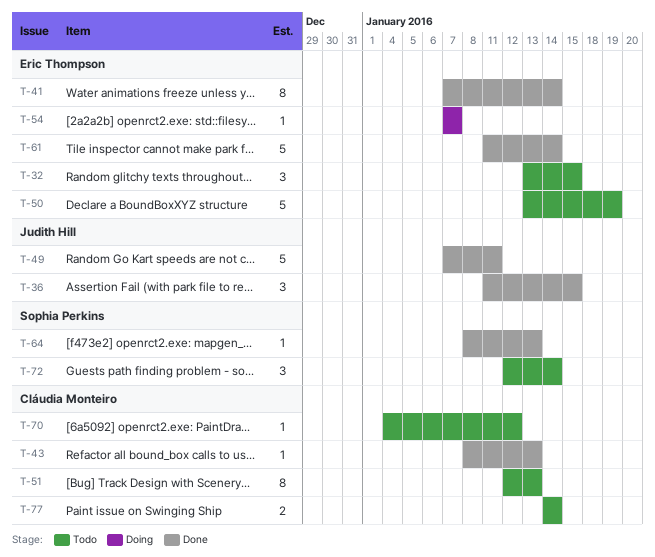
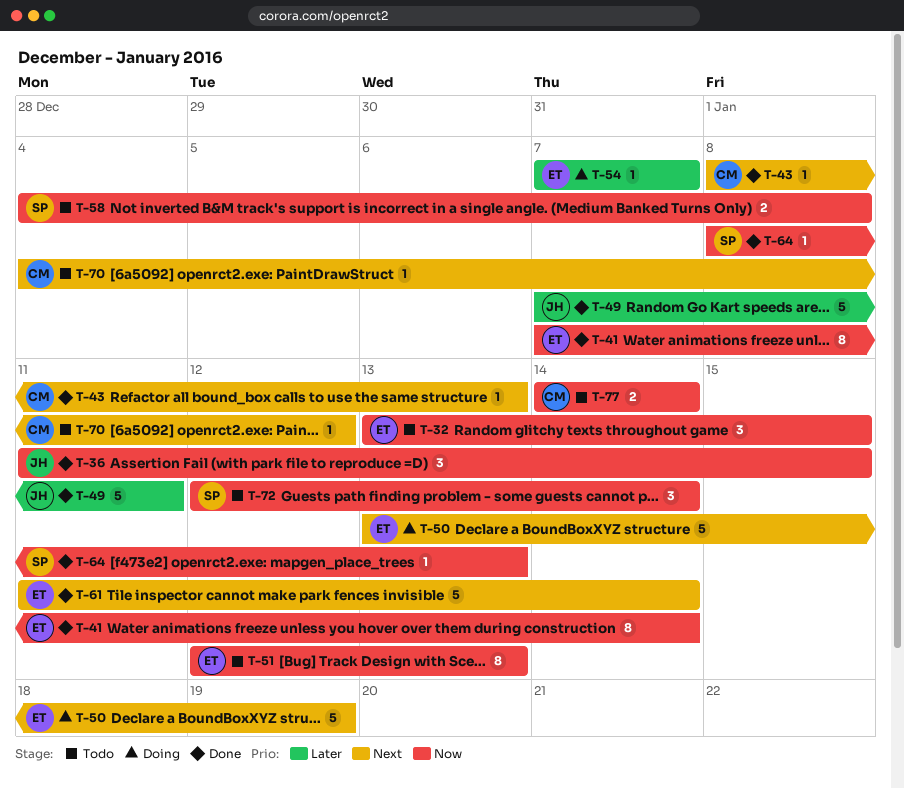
T-50, status: Todo -> Doing
T-51, owner: Cláudia Monteiro -> Eric Thompson
T-58: none -> present

